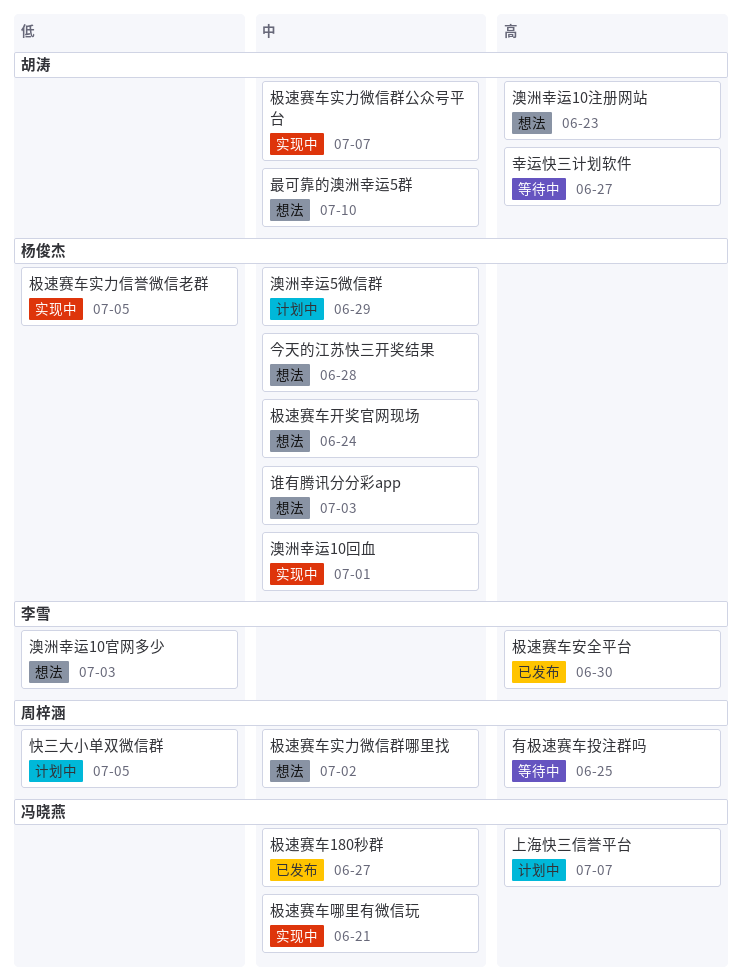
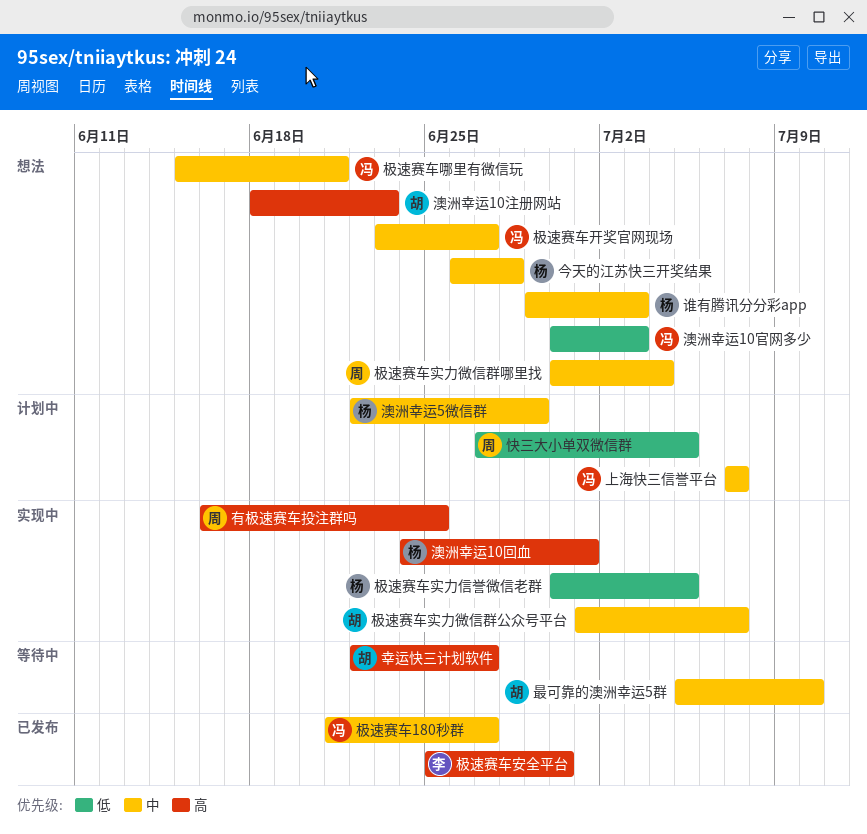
上海快三信誉平台, priority: 高 -> 中
最可靠的澳洲幸运5群, status: 想法 -> 等待中
有极速赛车投注群吗, status: 等待中 -> 实现中
极速赛车哪里有微信玩, status: 实现中 -> 想法
极速赛车实力微信群哪里找, due: Jul 2 -> Jul 4
极速赛车开奖官网现场, owner: 杨俊杰 -> 冯晓燕
极速赛车开奖官网现场, due: Jun 24 -> Jun 27
澳洲幸运10回血, priority: 中 -> 高
澳洲幸运10官网多少, owner: 李雪 -> 冯晓燕

